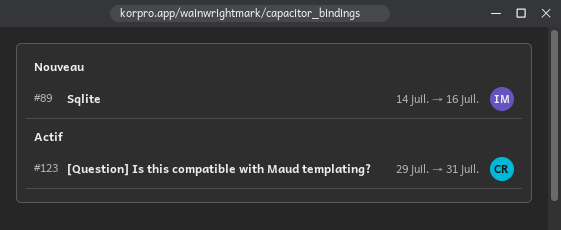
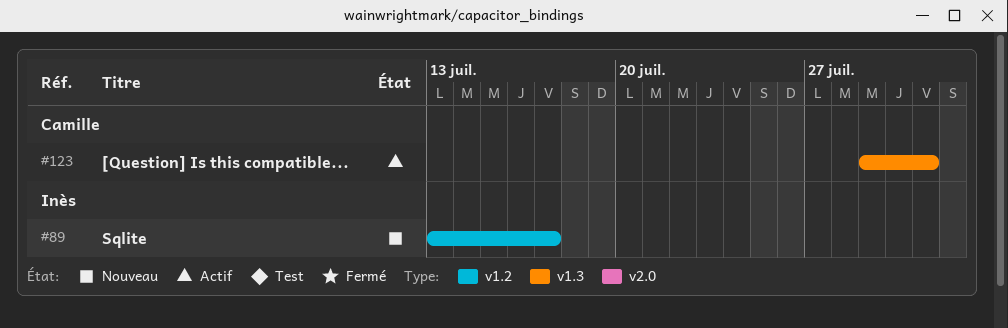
#89, start: Jul 14 -> Jul 13
#89, due: Jul 16 -> Jul 17

